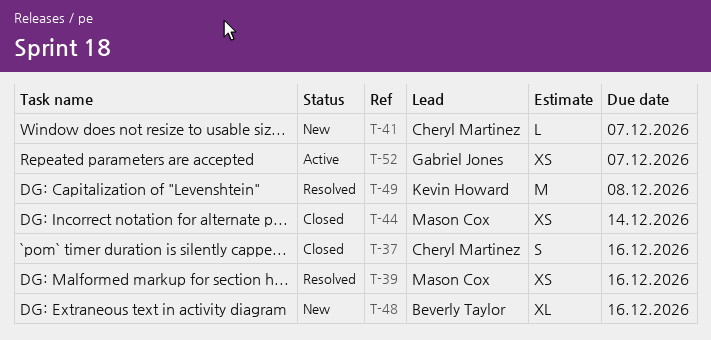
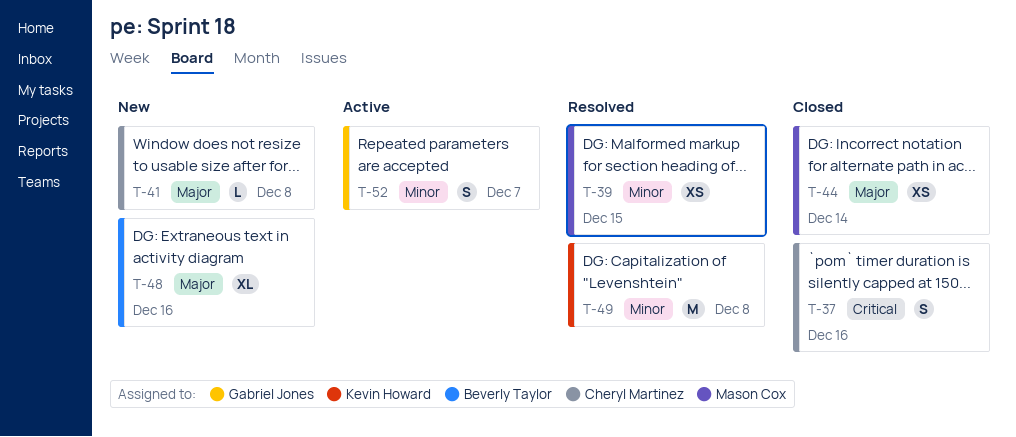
T-39, due: Dec 16 -> Dec 15
T-41, due: Dec 7 -> Dec 8
T-52, estimate: XS -> S

